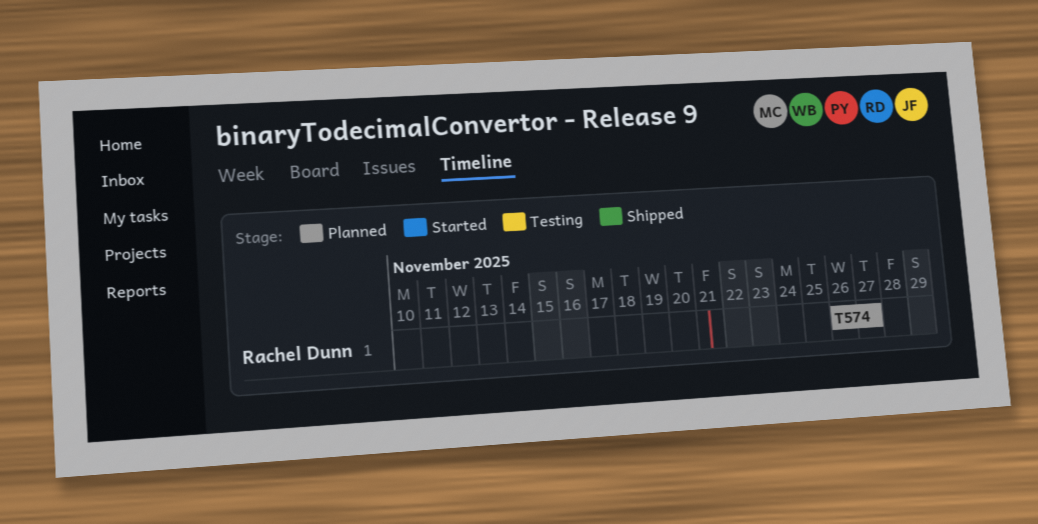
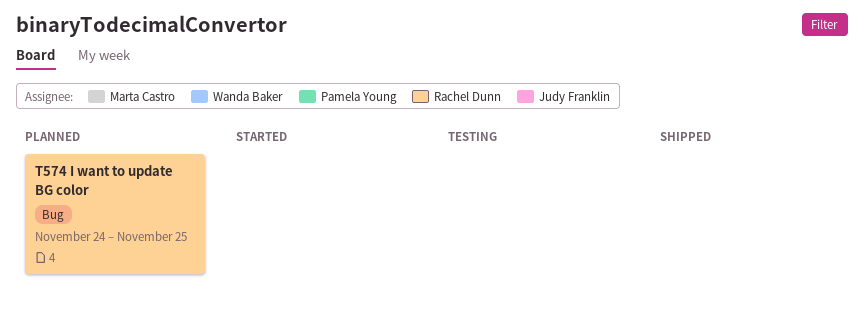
T574, start: Nov 26 -> Nov 24
T574, due: Nov 27 -> Nov 25

